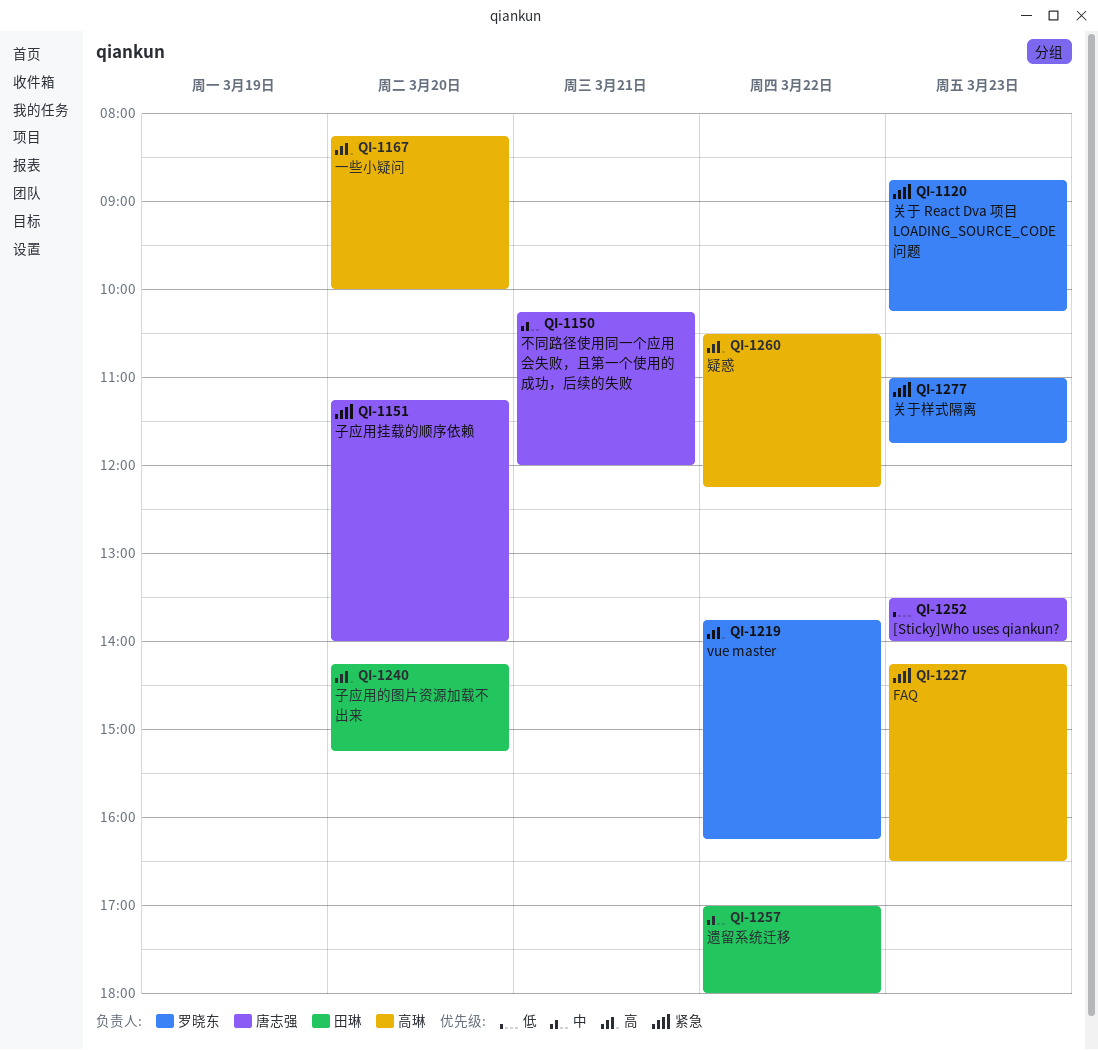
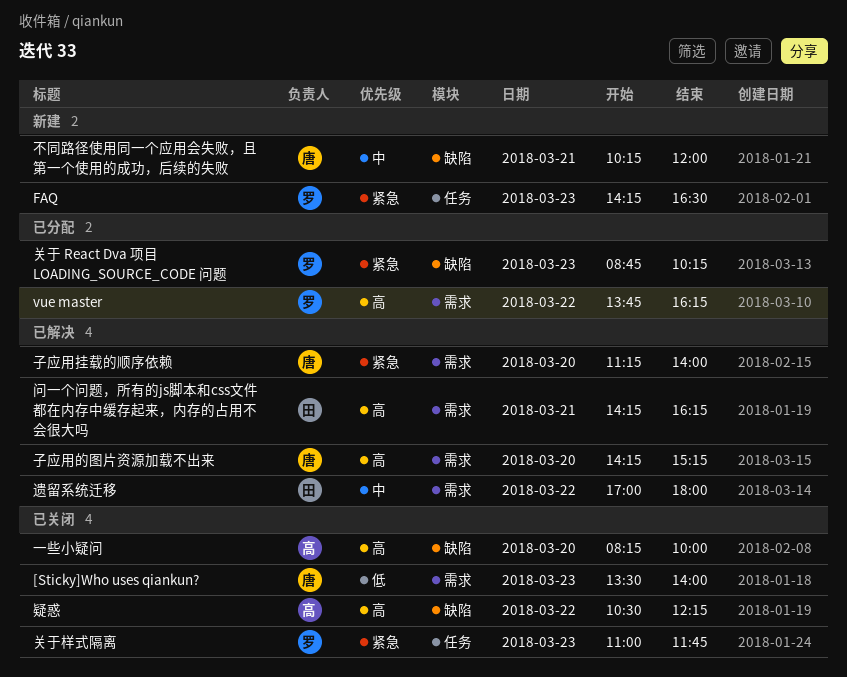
FAQ, owner: 高琳 -> 罗晓东
子应用的图片资源加载不出来, owner: 田琳 -> 唐志强
问一个问题，所有的js脚本和css文件都在内存中缓存起来，内存的占用不会很大吗: none -> present

